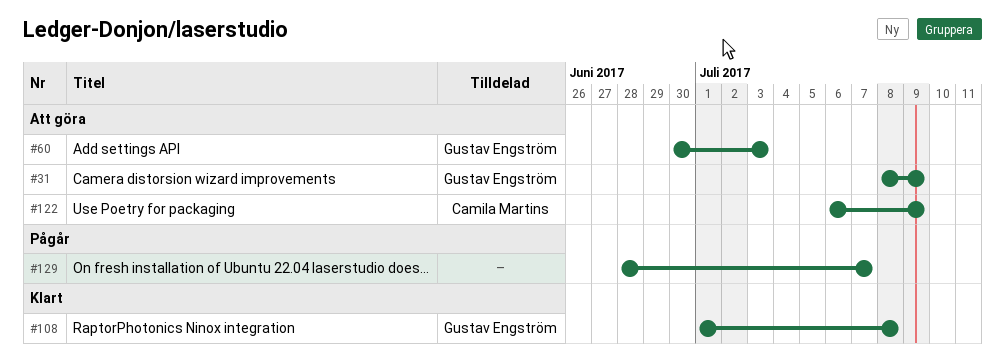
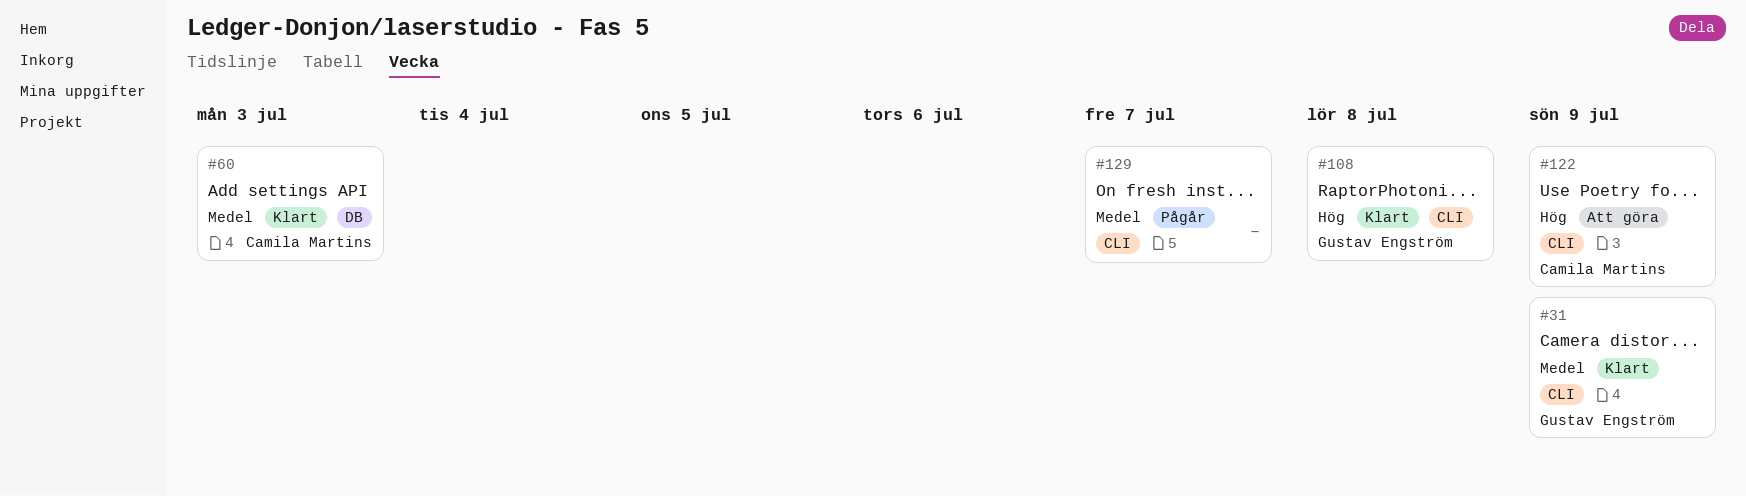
#31, status: Att göra -> Klart
#60, status: Att göra -> Klart
#60, owner: Gustav Engström -> Camila Martins

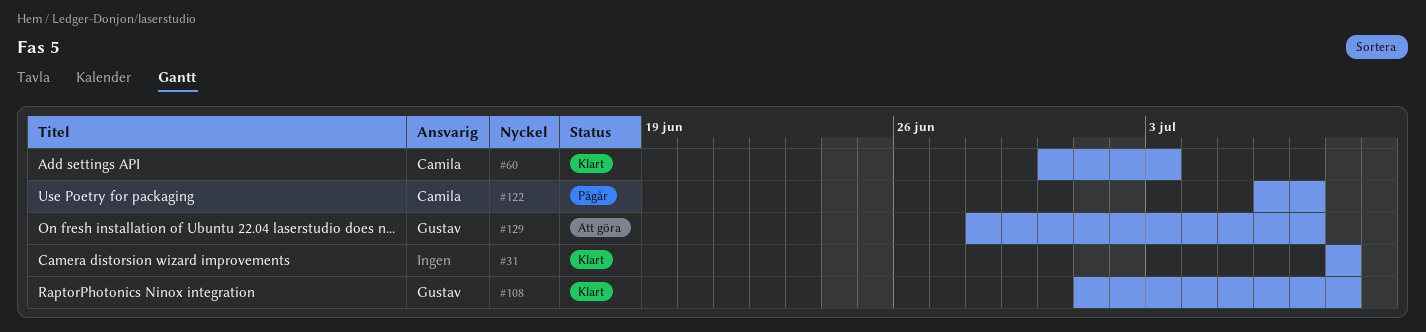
#31, owner: Gustav Engström -> none
#31, due: Jul 9 -> Jul 8
#122, status: Att göra -> Pågår
#122, due: Jul 9 -> Jul 7
#129, status: Pågår -> Att göra
#129, owner: none -> Gustav Engström

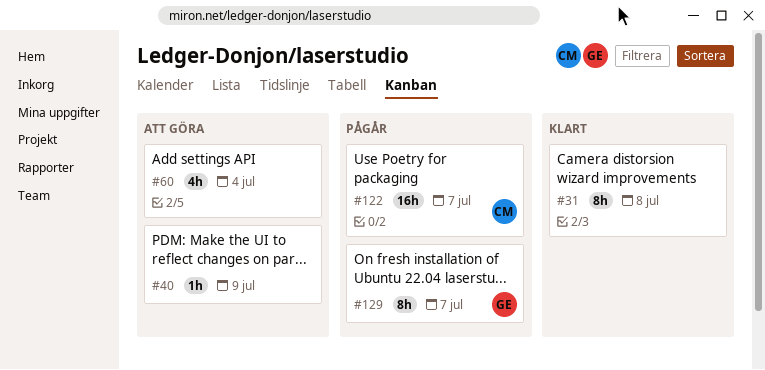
#40: none -> present
#60, status: Klart -> Att göra
#60, owner: Camila -> none
#60, due: Jul 3 -> Jul 4
#108: present -> none
#129, status: Att göra -> Pågår

